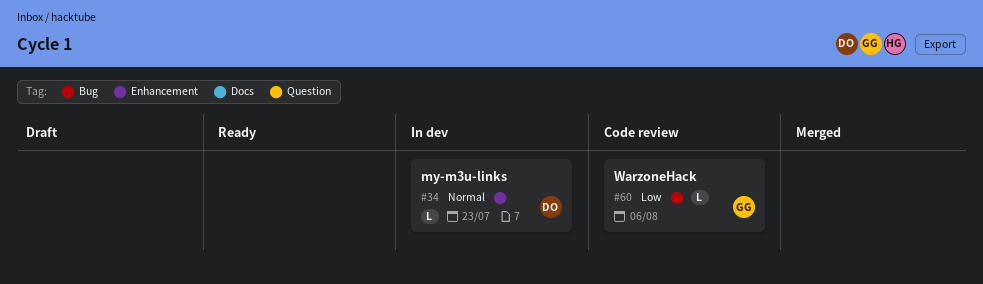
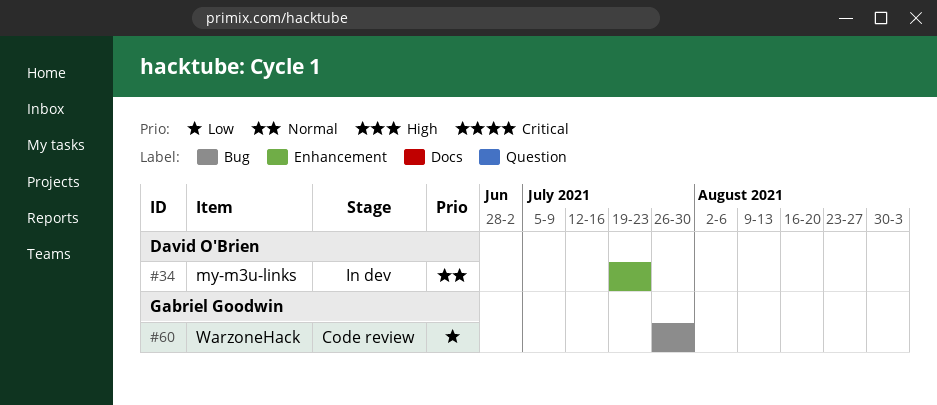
#60, due: Aug 6 -> Jul 30

